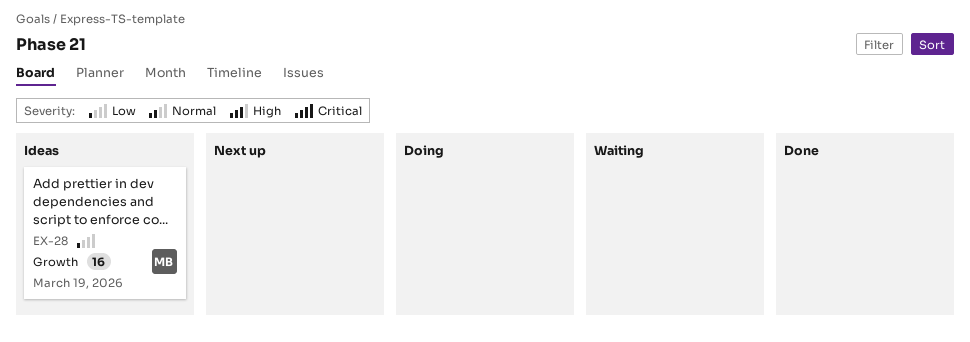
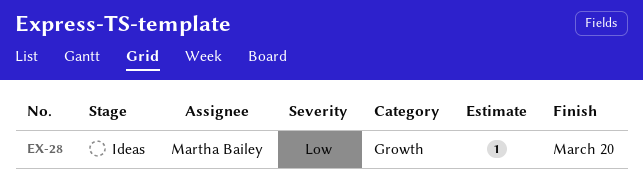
EX-28, estimate: 16 -> 1
EX-28, due: Mar 19 -> Mar 20

